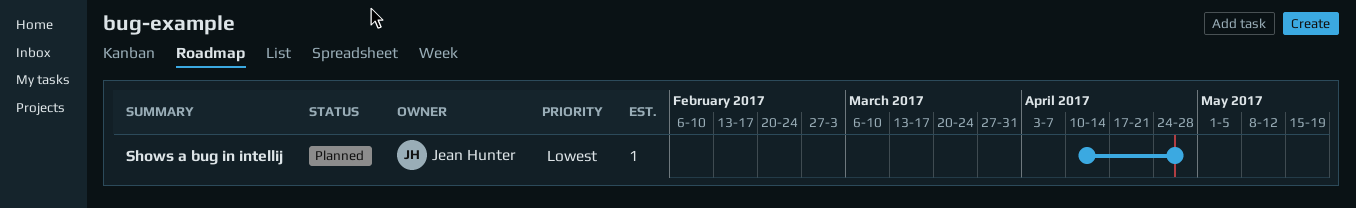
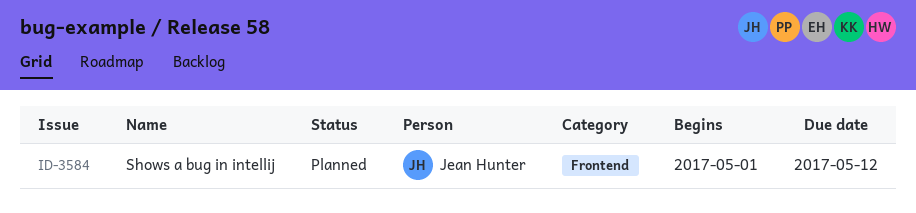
Shows a bug in intellij, start: Apr 10 -> May 1
Shows a bug in intellij, due: Apr 28 -> May 12

